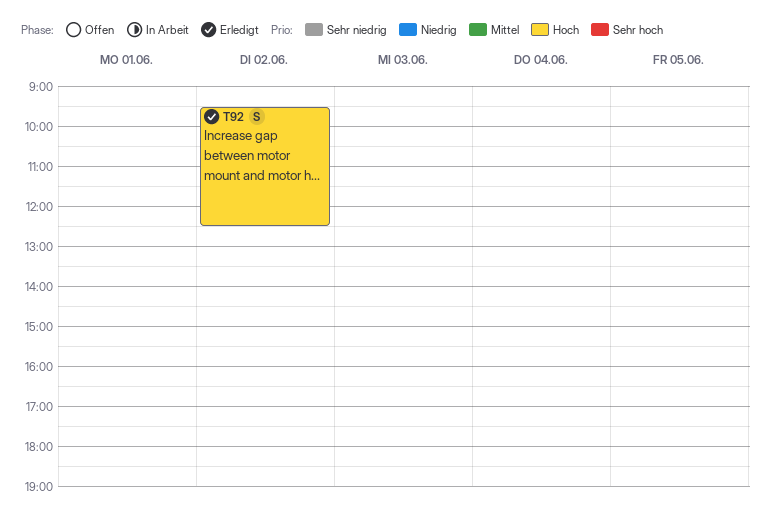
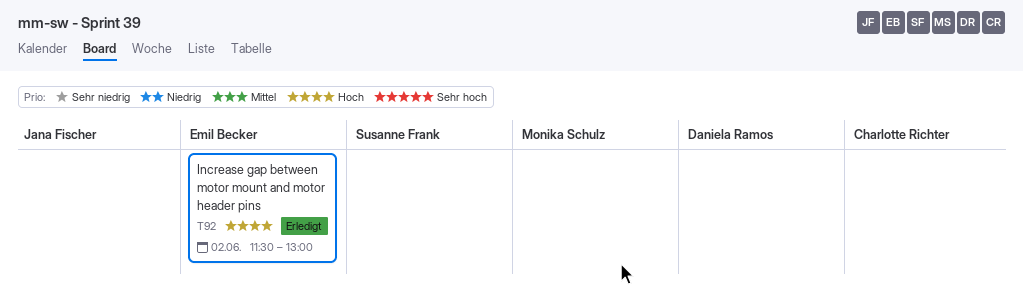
T92, begins: 09:30 -> 11:30
T92, ends: 12:30 -> 13:00

